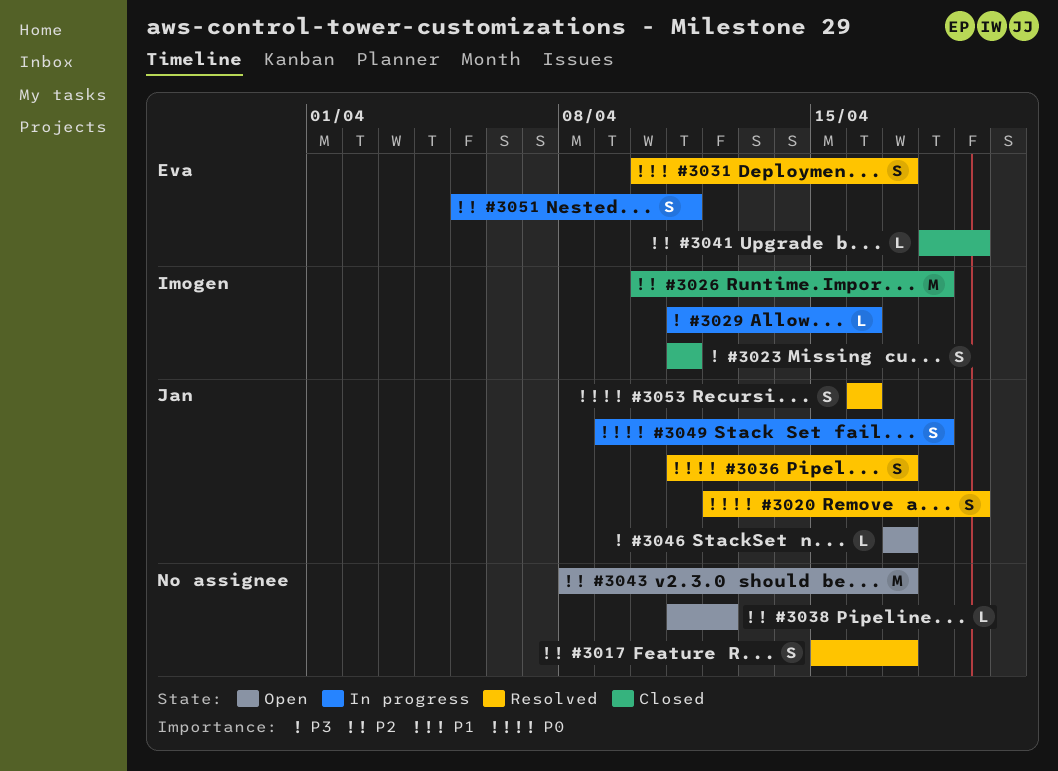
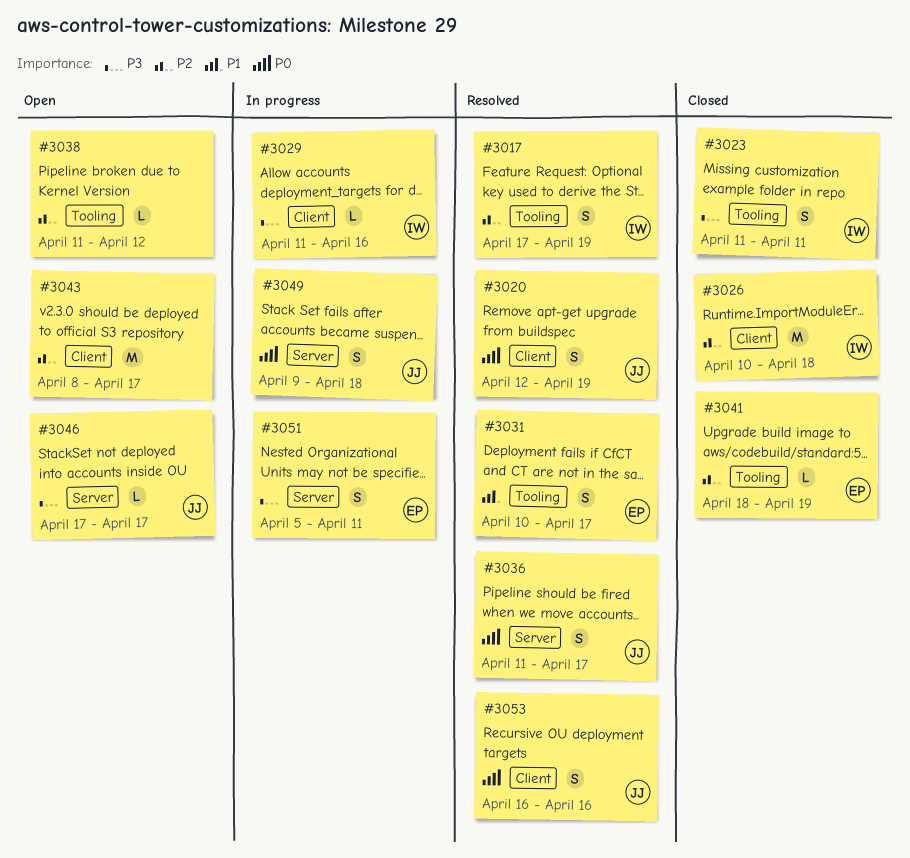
#3017, owner: none -> Imogen
#3017, start: Apr 15 -> Apr 17
#3017, due: Apr 17 -> Apr 19
#3051, priority: P2 -> P3

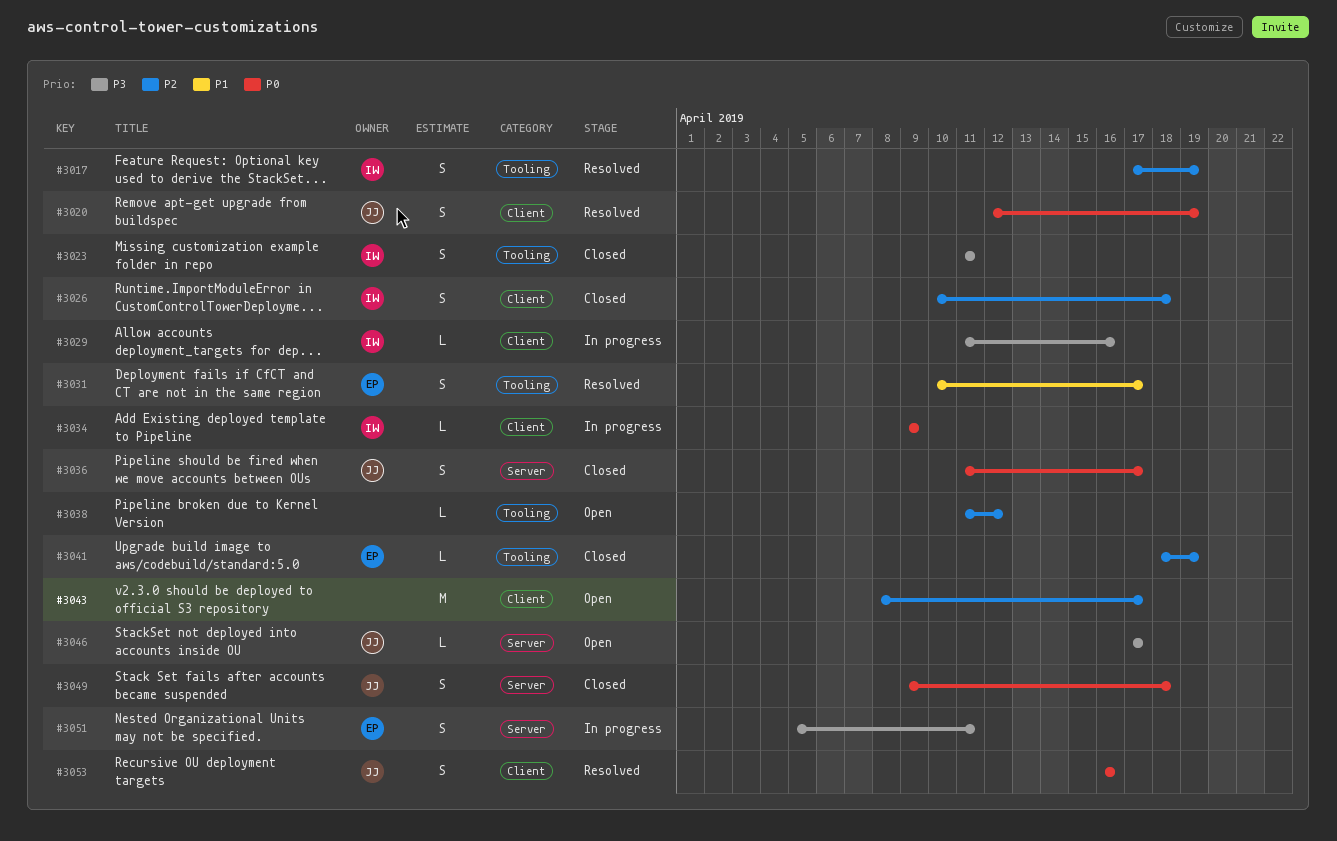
#3026, estimate: M -> S
#3034: none -> present
#3036, status: Resolved -> Closed
#3049, status: In progress -> Closed

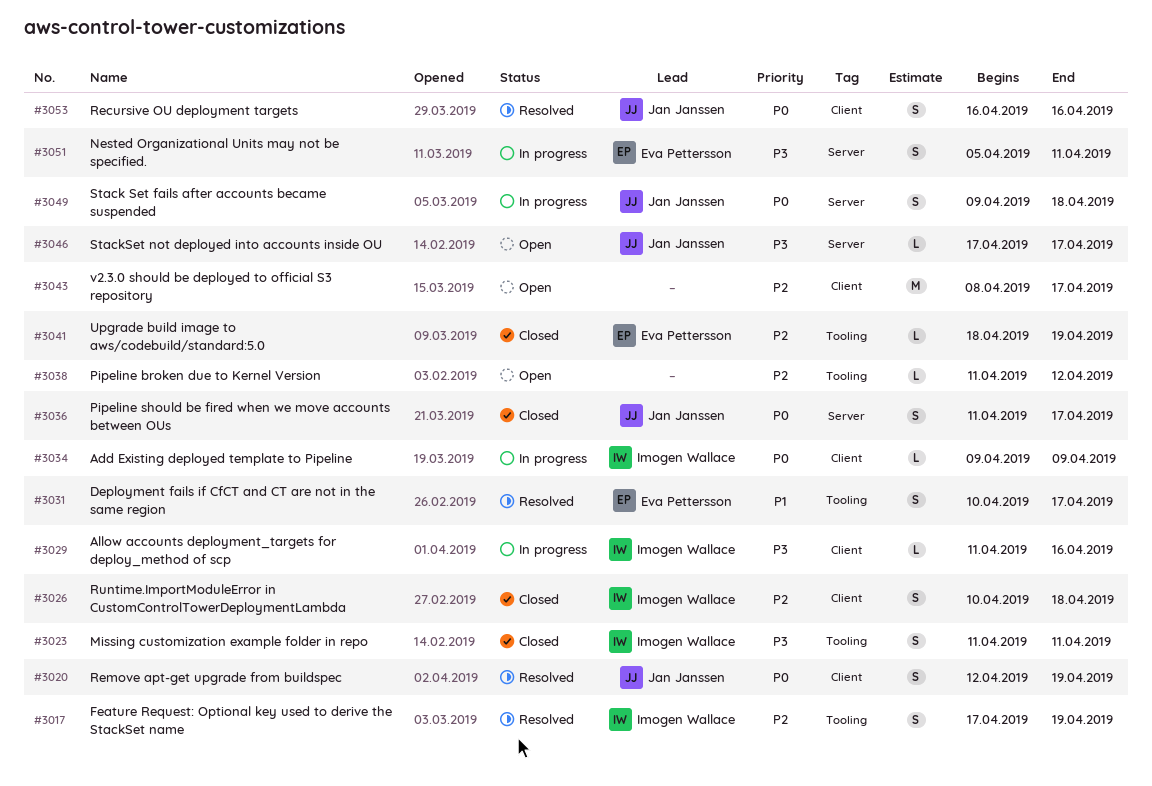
#3049, status: Closed -> In progress

